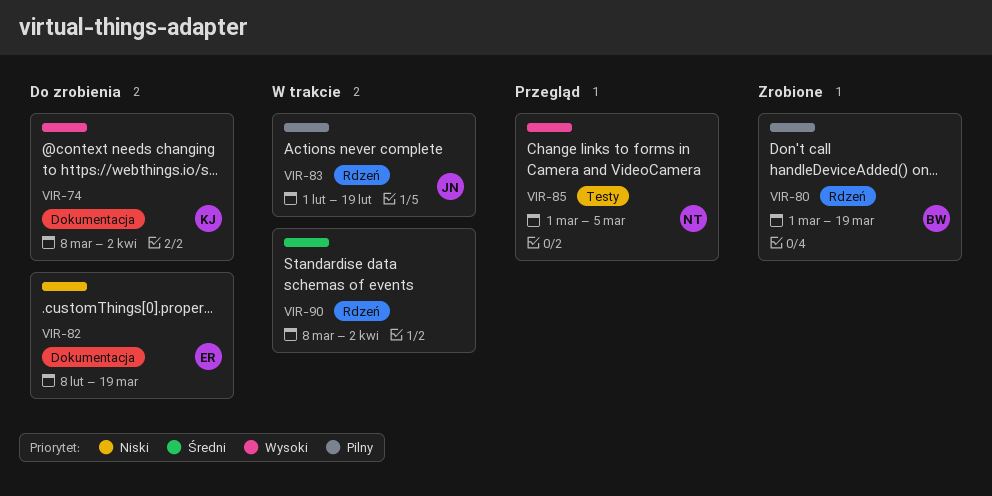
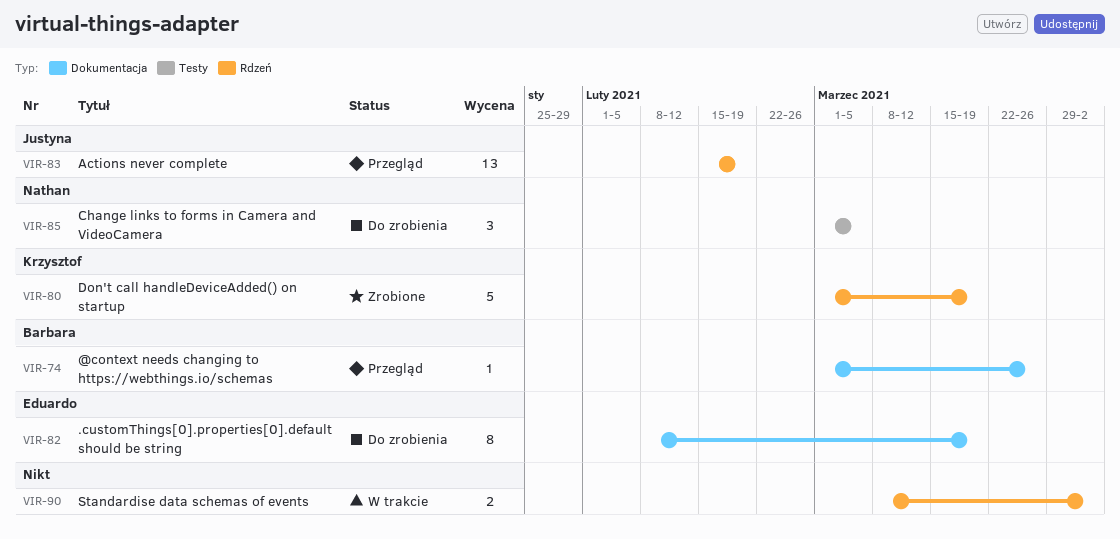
VIR-74, status: Do zrobienia -> Przegląd
VIR-74, owner: Krzysztof -> Barbara
VIR-74, start: Mar 8 -> Mar 1
VIR-74, due: Apr 2 -> Mar 26
VIR-80, owner: Barbara -> Krzysztof
VIR-83, status: W trakcie -> Przegląd
VIR-83, start: Feb 1 -> Feb 15
VIR-85, status: Przegląd -> Do zrobienia

